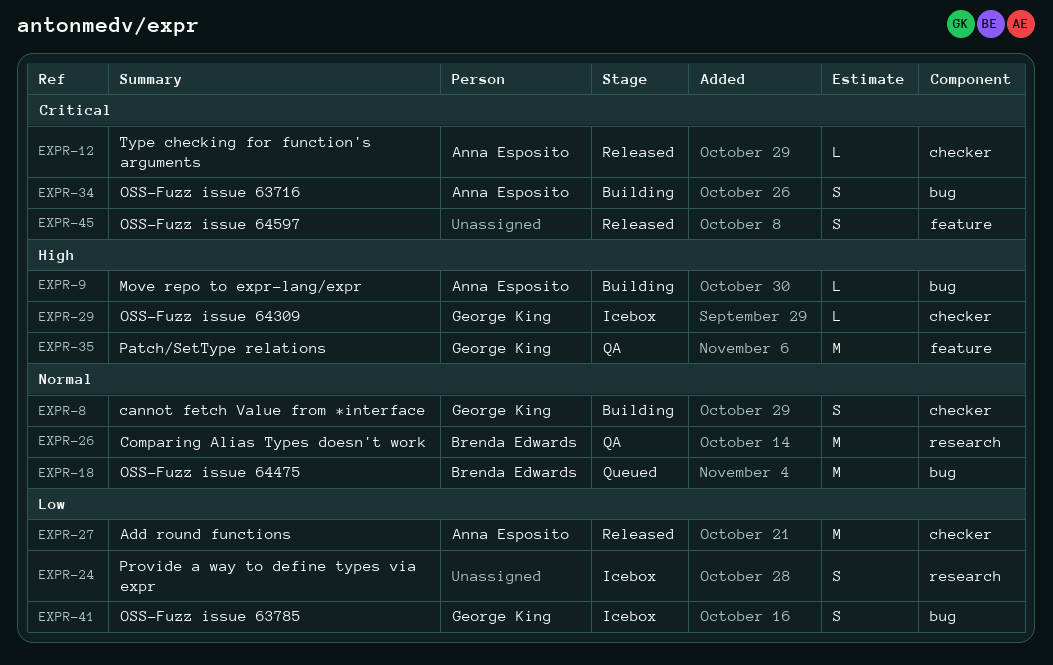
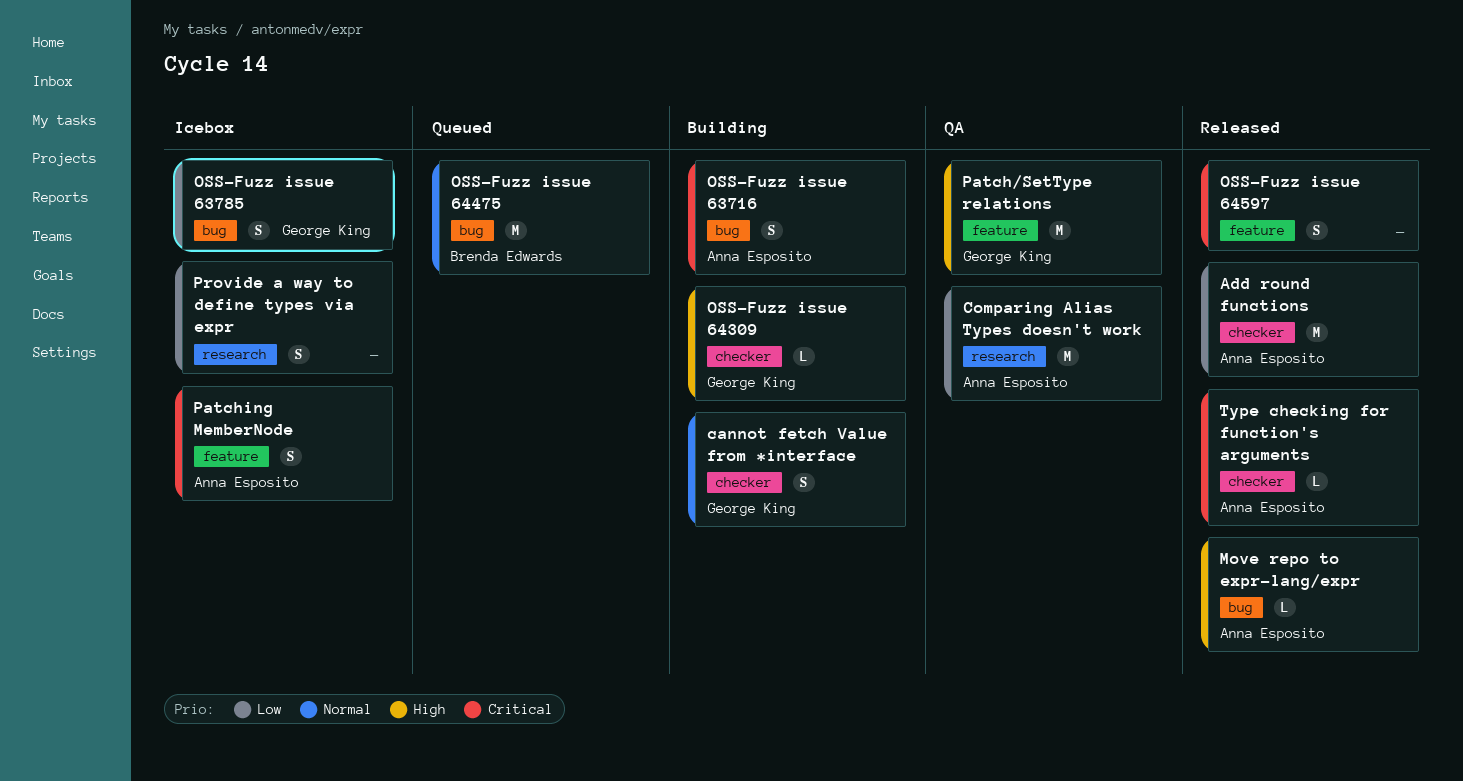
Comparing Alias Types doesn't work, owner: Brenda Edwards -> Anna Esposito
Comparing Alias Types doesn't work, priority: Normal -> Low
Move repo to expr-lang/expr, status: Building -> Released
OSS-Fuzz issue 64309, status: Icebox -> Building
Patching MemberNode: none -> present

